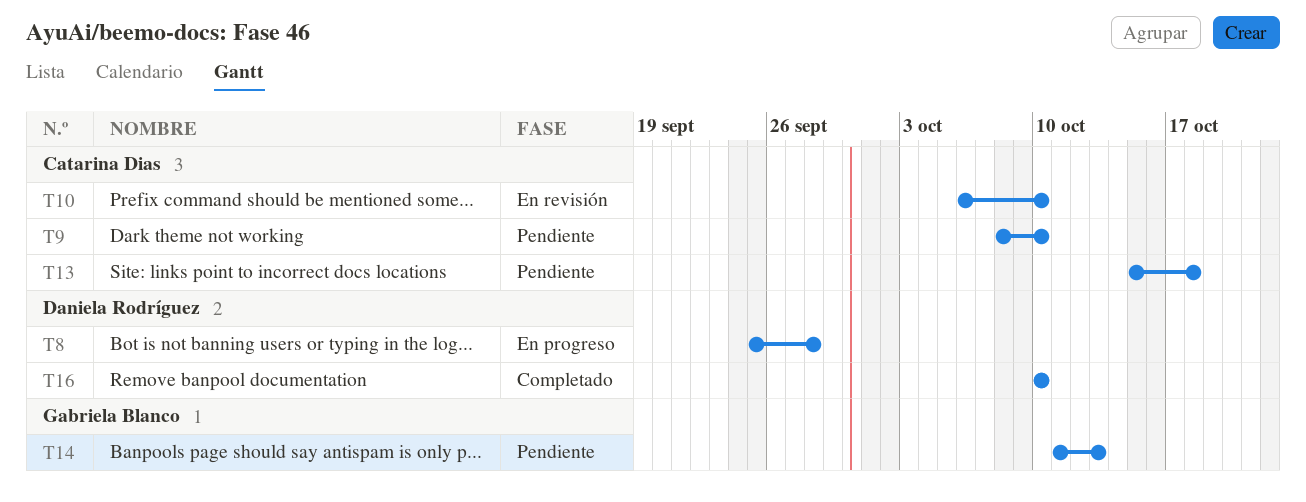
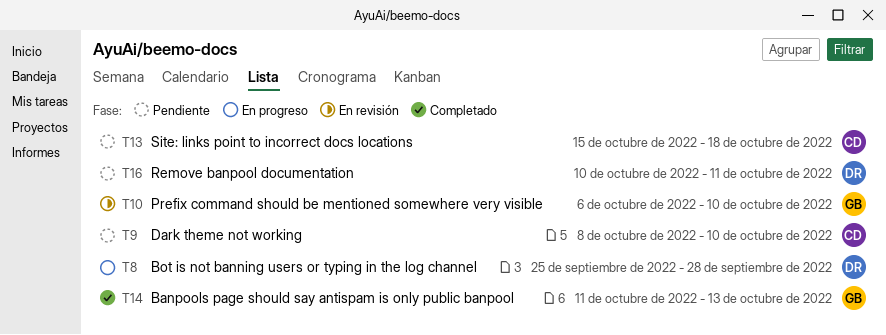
T10, owner: Catarina Dias -> Gabriela Blanco
T14, status: Pendiente -> Completado
T16, status: Completado -> Pendiente
T16, due: Oct 10 -> Oct 11

